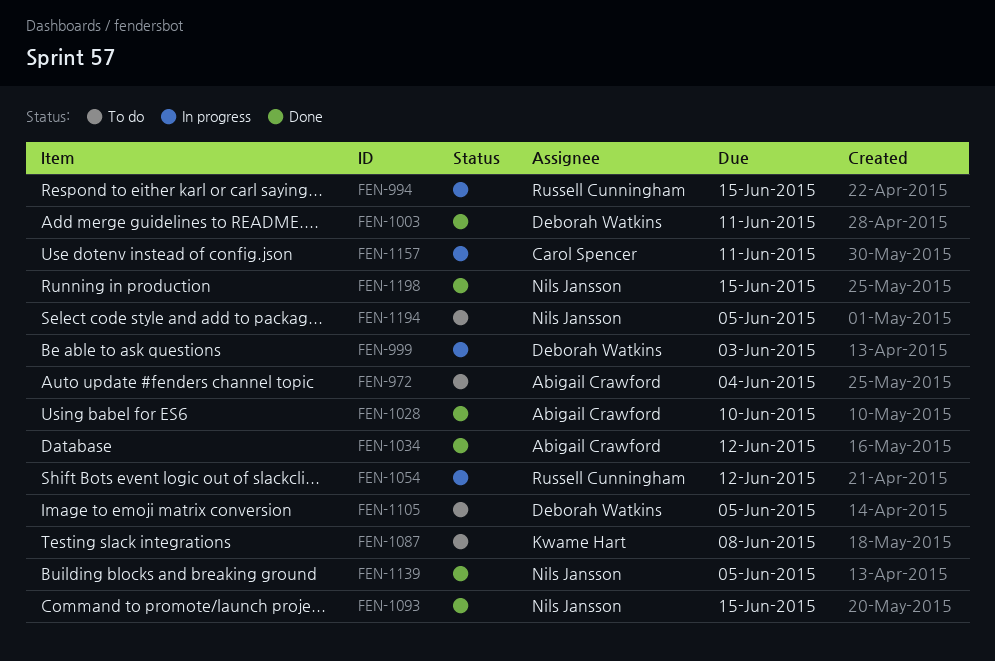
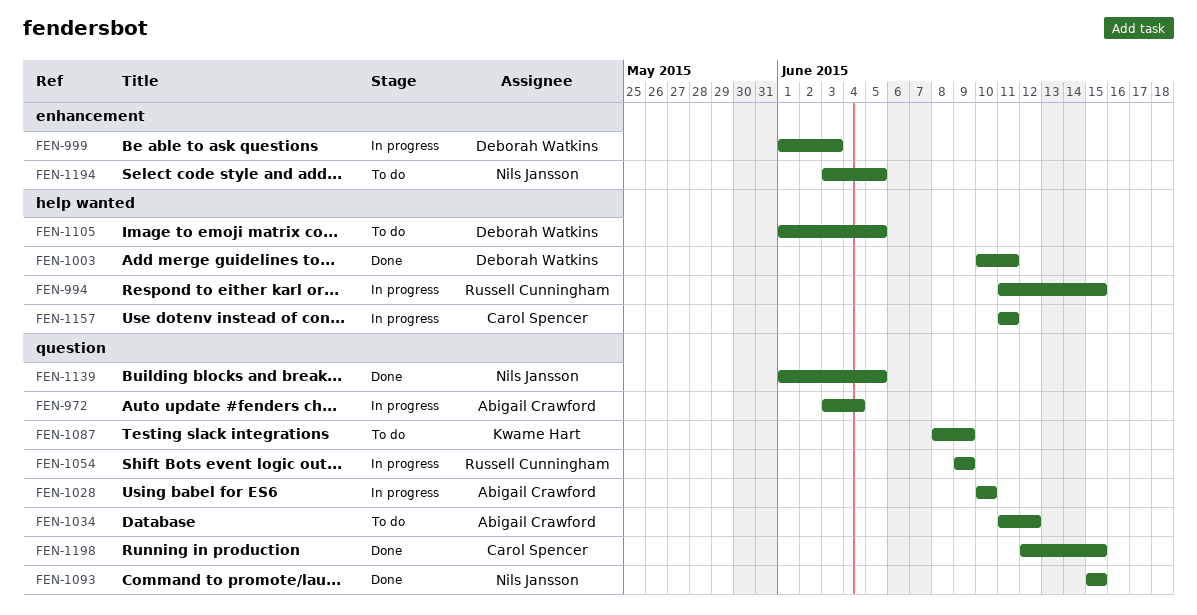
FEN-972, status: To do -> In progress
FEN-1028, status: Done -> In progress
FEN-1034, status: Done -> To do
FEN-1054, due: Jun 12 -> Jun 9
FEN-1087, due: Jun 8 -> Jun 9
FEN-1198, owner: Nils Jansson -> Carol Spencer

